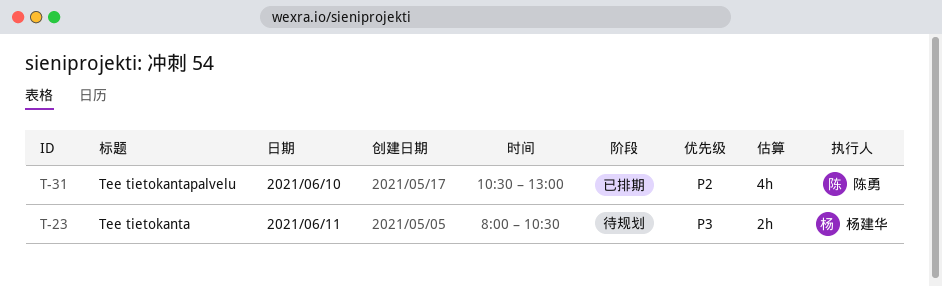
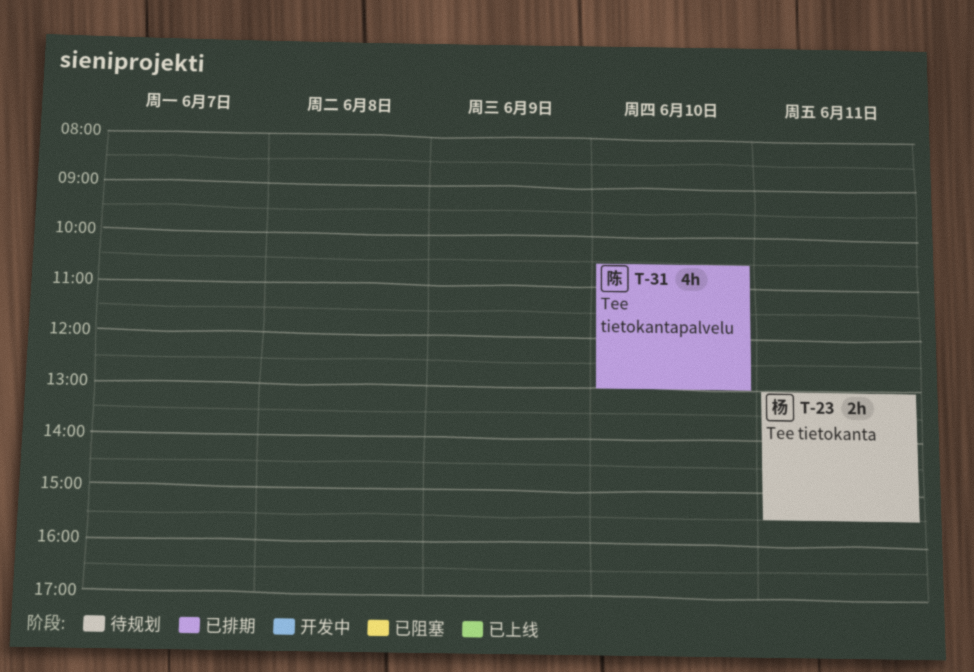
T-23, begins: 08:00 -> 13:00
T-23, ends: 10:30 -> 15:30

